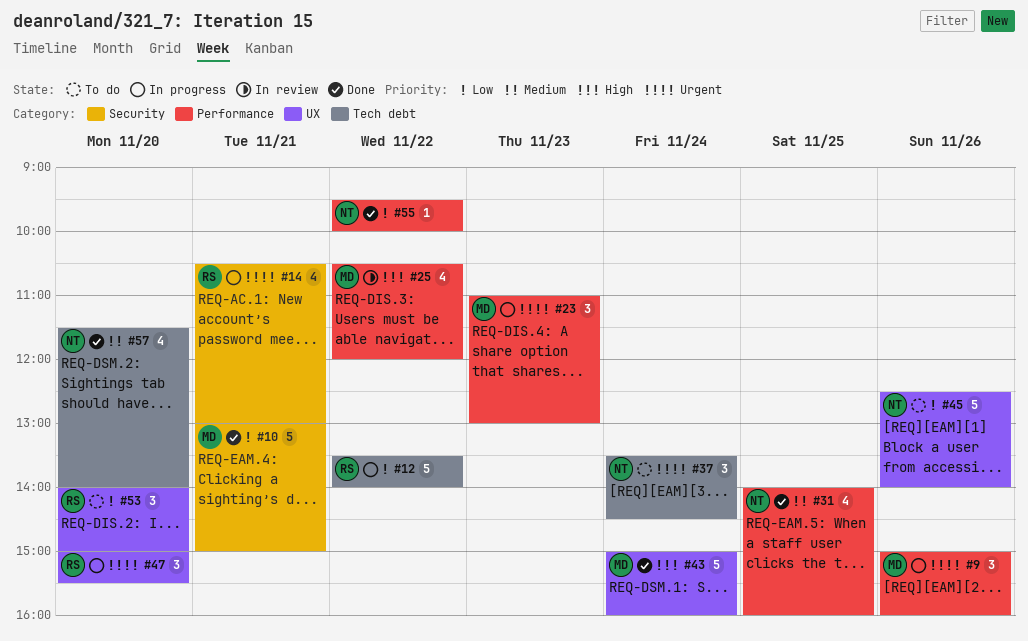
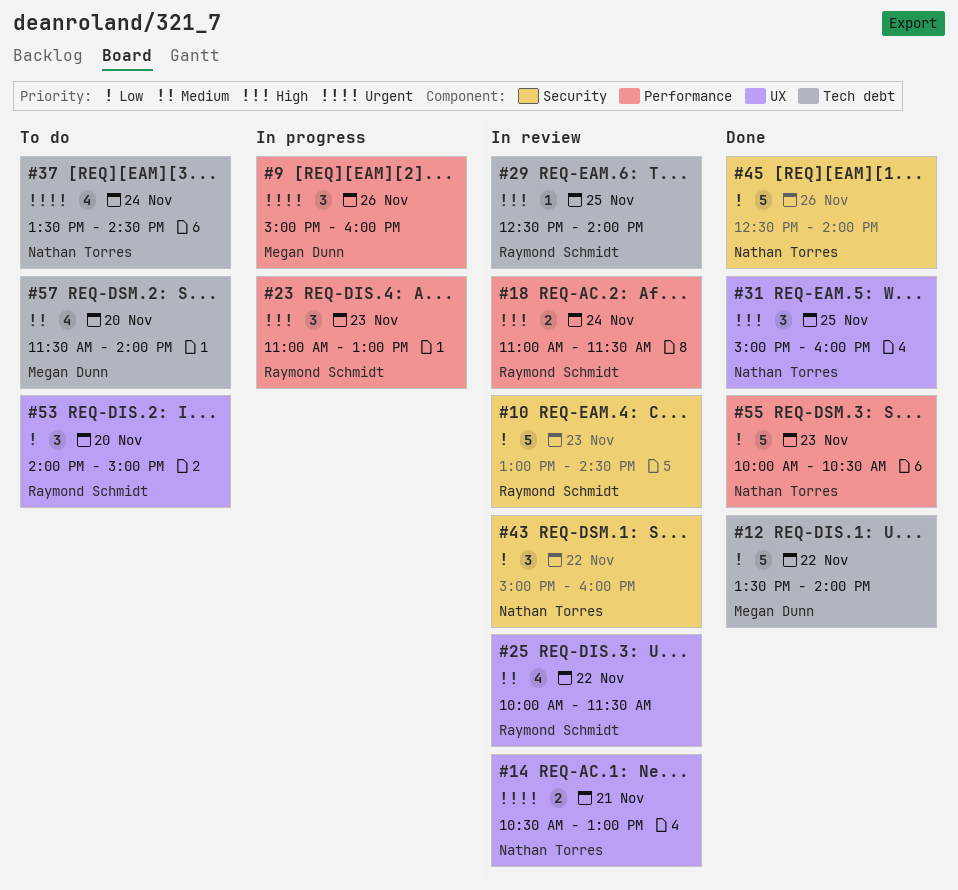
#10, status: Done -> In review
#10, owner: Megan Dunn -> Raymond Schmidt
#10, day: Nov 21 -> Nov 23
#10, ends: 15:00 -> 14:30
#12, status: In progress -> Done
#12, owner: Raymond Schmidt -> Megan Dunn
#14, status: In progress -> In review
#14, owner: Raymond Schmidt -> Nathan Torres
#14, label: Security -> UX
#14, estimate: 4 -> 2
#18: none -> present
#23, owner: Megan Dunn -> Raymond Schmidt
#23, priority: Urgent -> High
#25, owner: Megan Dunn -> Raymond Schmidt
#25, priority: High -> Medium
#25, label: Performance -> UX
#25, begins: 10:30 -> 10:00
#25, ends: 12:00 -> 11:30
#29: none -> present
#31, priority: Medium -> High
#31, label: Performance -> UX
#31, estimate: 4 -> 3
#31, begins: 14:00 -> 15:00
#37, estimate: 3 -> 4
#43, status: Done -> In review
#43, owner: Megan Dunn -> Nathan Torres
#43, priority: High -> Low
#43, label: UX -> Security
#43, estimate: 5 -> 3
#43, day: Nov 24 -> Nov 22
#45, status: To do -> Done
#45, label: UX -> Security
#47: present -> none
#55, estimate: 1 -> 5
#55, day: Nov 22 -> Nov 23
#55, begins: 09:30 -> 10:00
#55, ends: 10:00 -> 10:30
#57, status: Done -> To do
#57, owner: Nathan Torres -> Megan Dunn

